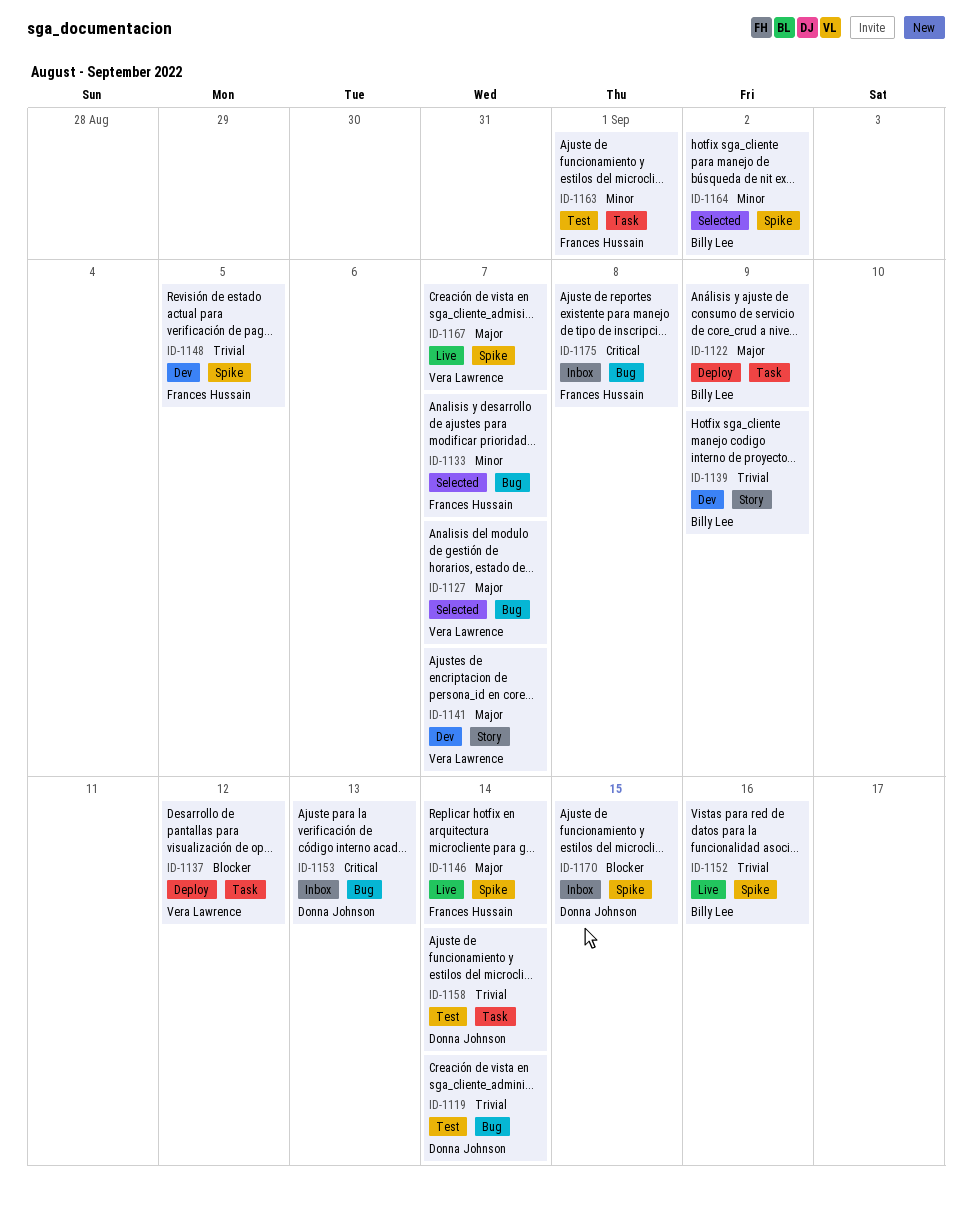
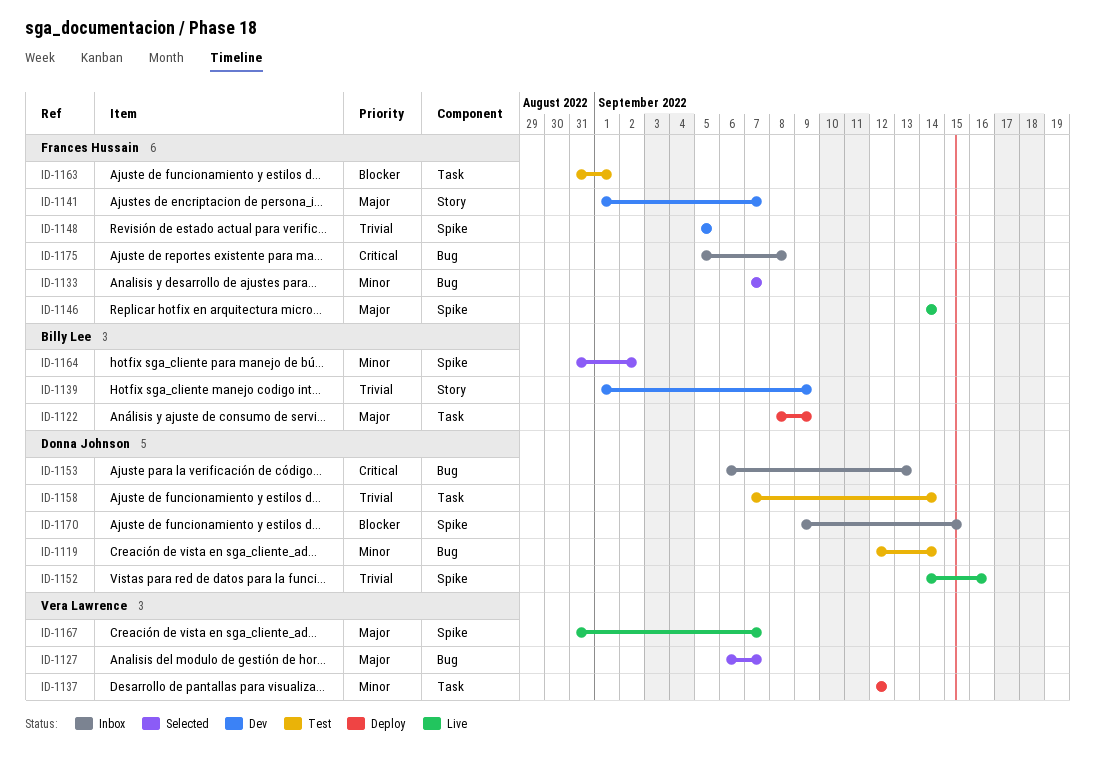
ID-1119, priority: Trivial -> Minor
ID-1137, priority: Blocker -> Minor
ID-1141, owner: Vera Lawrence -> Frances Hussain
ID-1152, owner: Billy Lee -> Donna Johnson
ID-1163, priority: Minor -> Blocker

